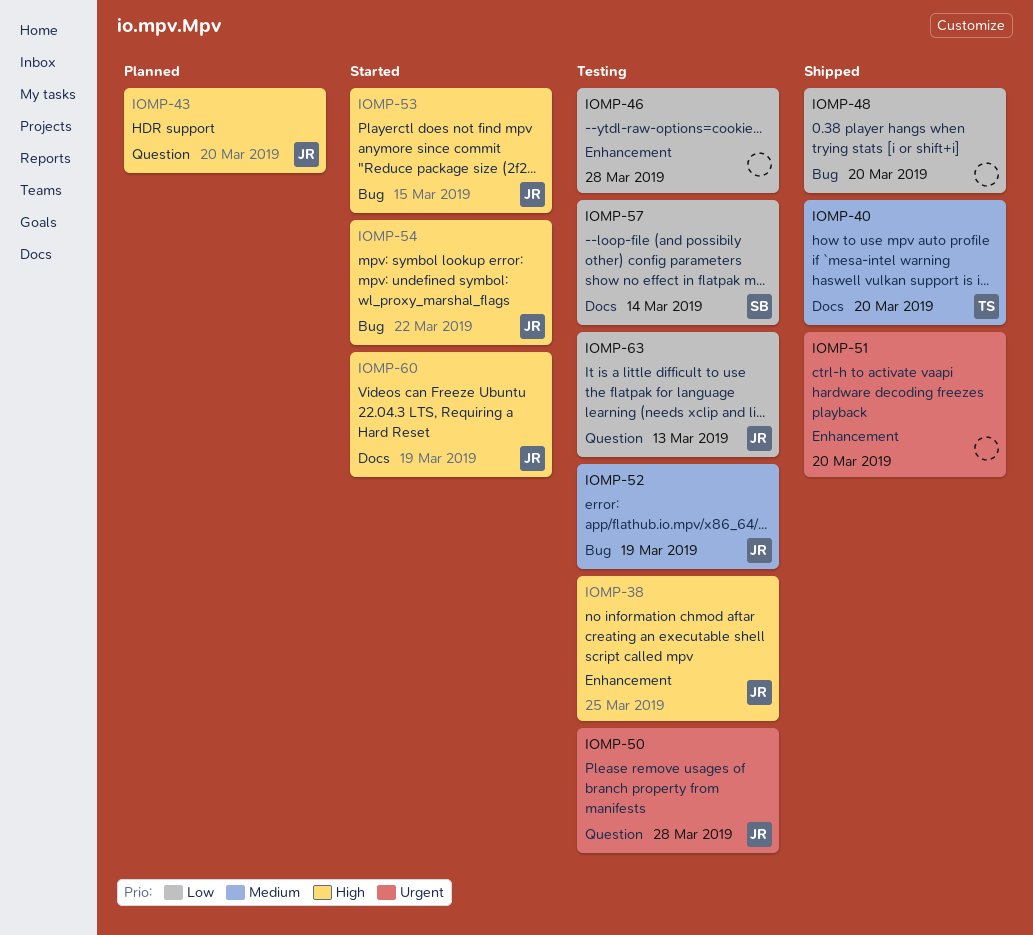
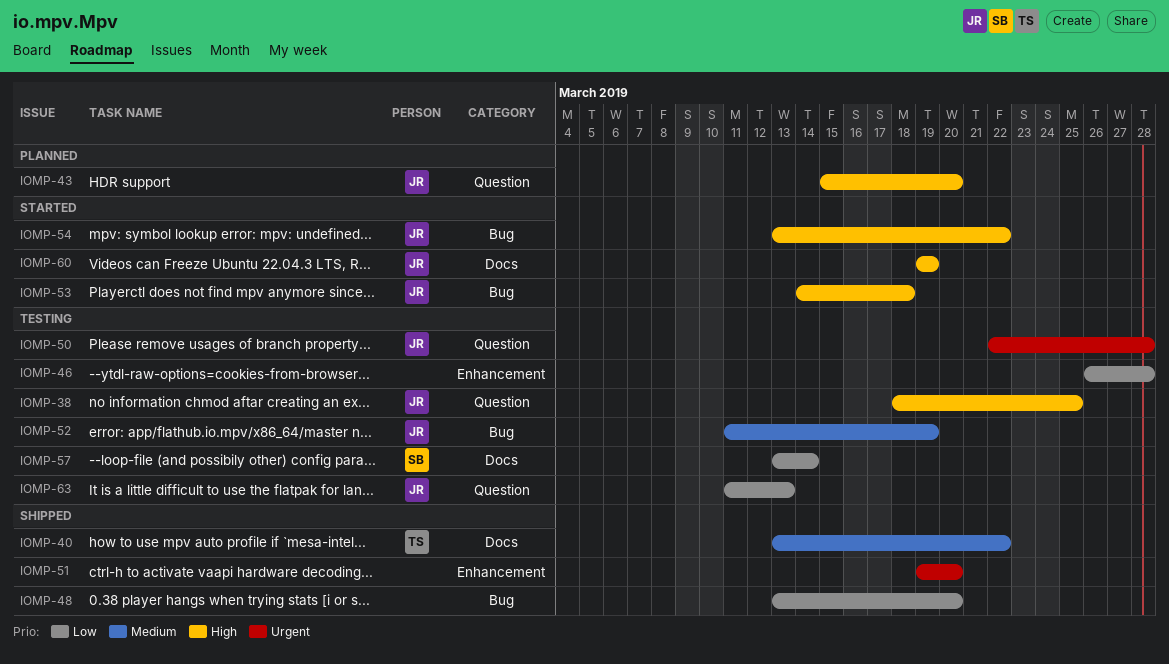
IOMP-38, label: Enhancement -> Question
IOMP-40, due: Mar 20 -> Mar 22
IOMP-53, due: Mar 15 -> Mar 18

